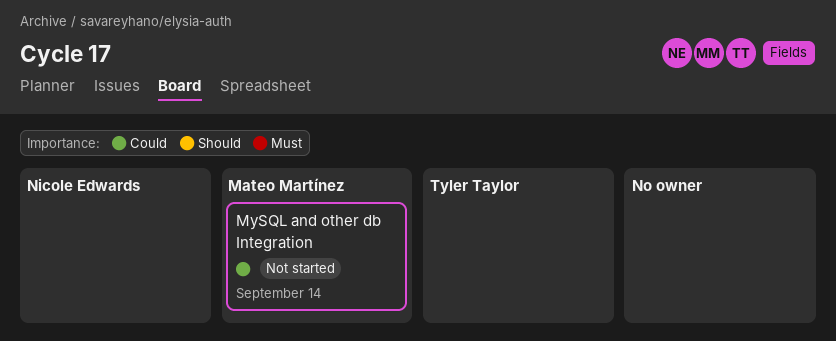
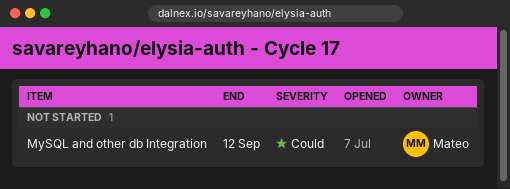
MySQL and other db Integration, due: Sep 14 -> Sep 12

